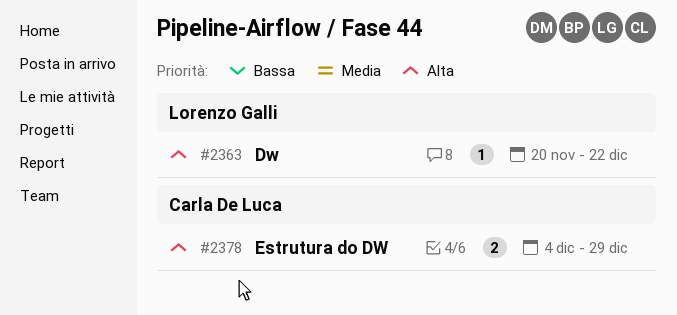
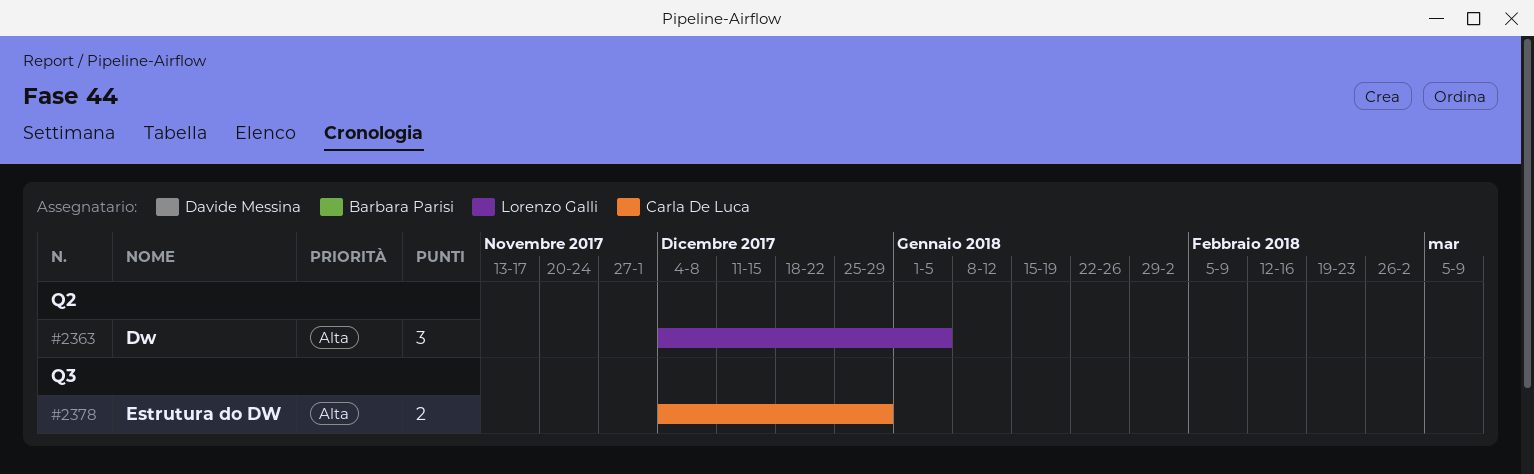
#2363, estimate: 1 -> 3
#2363, start: Nov 20 -> Dec 4
#2363, due: Dec 22 -> Jan 5

